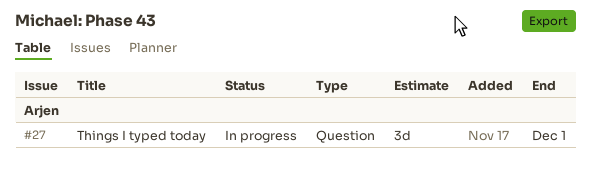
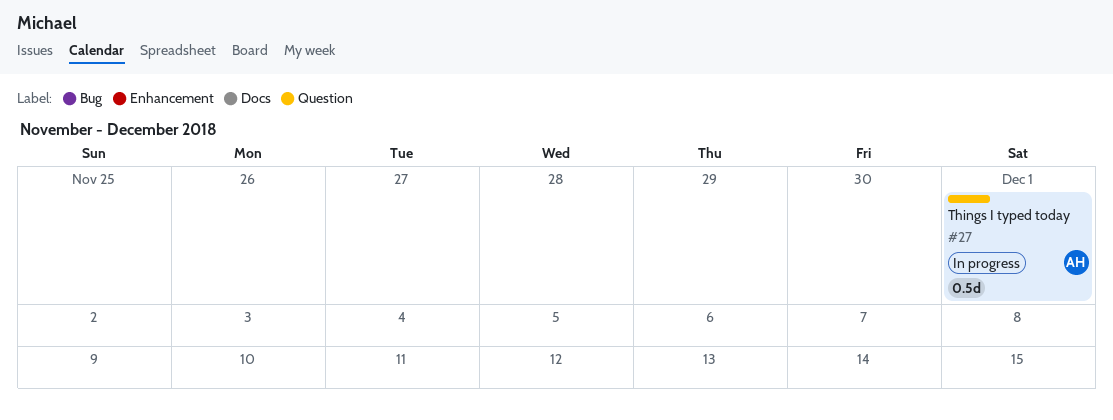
#27, estimate: 3d -> 0.5d

